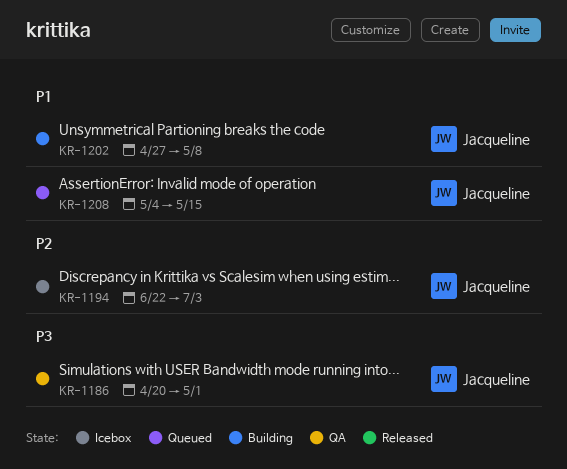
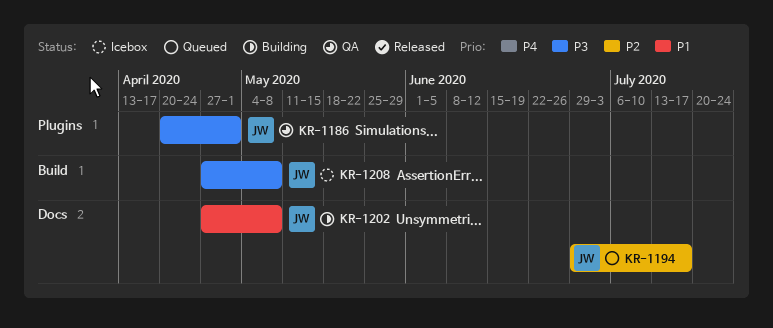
KR-1194, status: Icebox -> Queued
KR-1194, start: Jun 22 -> Jun 29
KR-1194, due: Jul 3 -> Jul 17
KR-1208, status: Queued -> Icebox
KR-1208, priority: P1 -> P3
KR-1208, start: May 4 -> Apr 27
KR-1208, due: May 15 -> May 8

